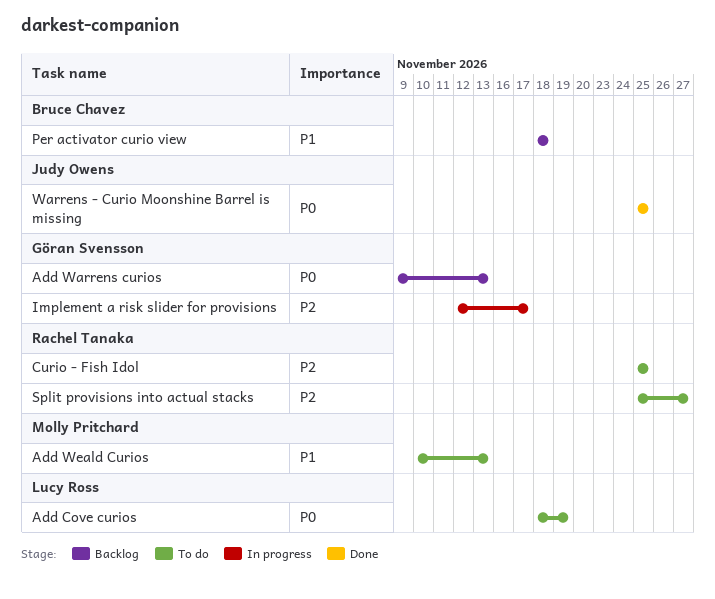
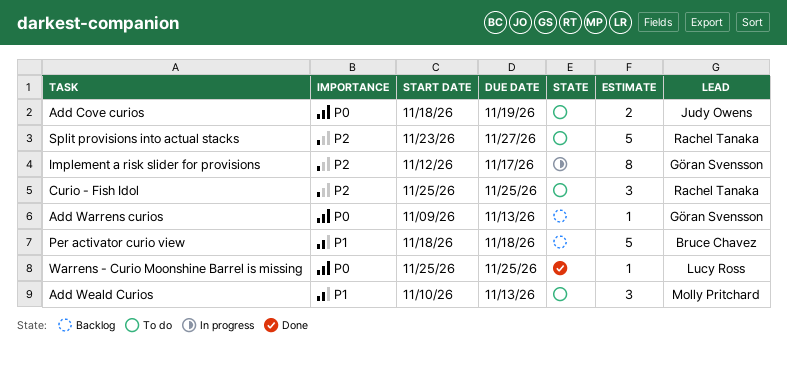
Add Cove curios, owner: Lucy Ross -> Judy Owens
Split provisions into actual stacks, start: Nov 25 -> Nov 23
Warrens - Curio Moonshine Barrel is missing, owner: Judy Owens -> Lucy Ross

